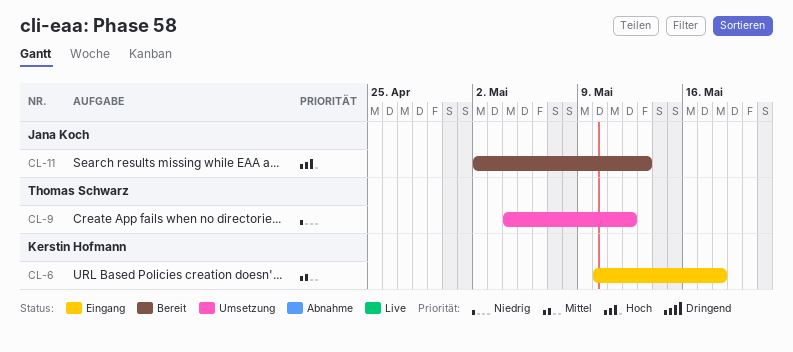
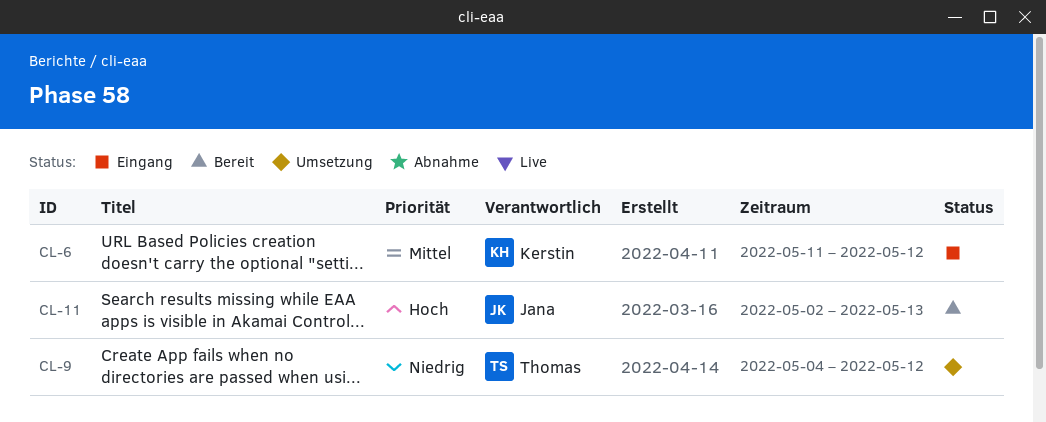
CL-6, start: May 10 -> May 11
CL-6, due: May 18 -> May 12

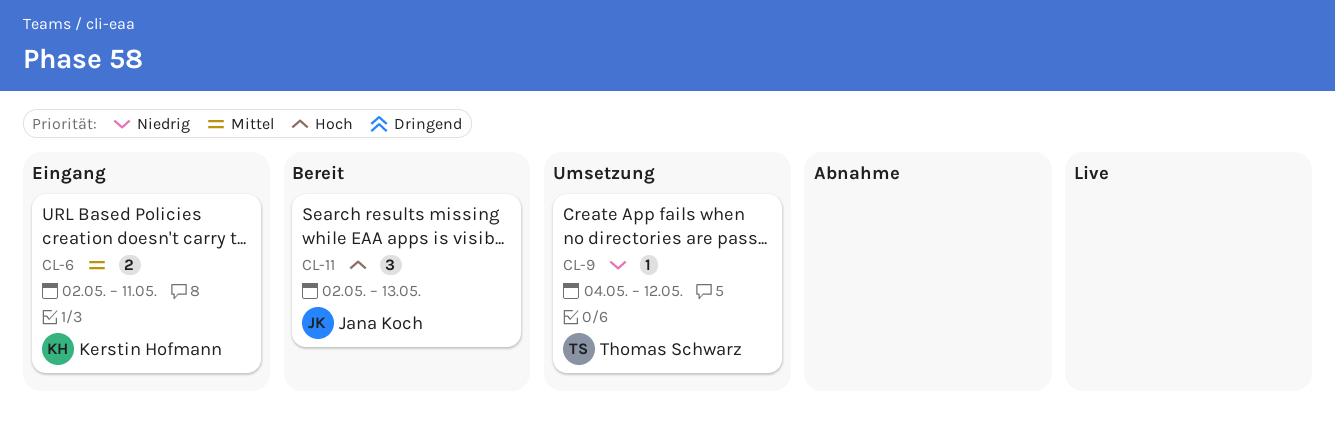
CL-6, start: May 11 -> May 2
CL-6, due: May 12 -> May 11

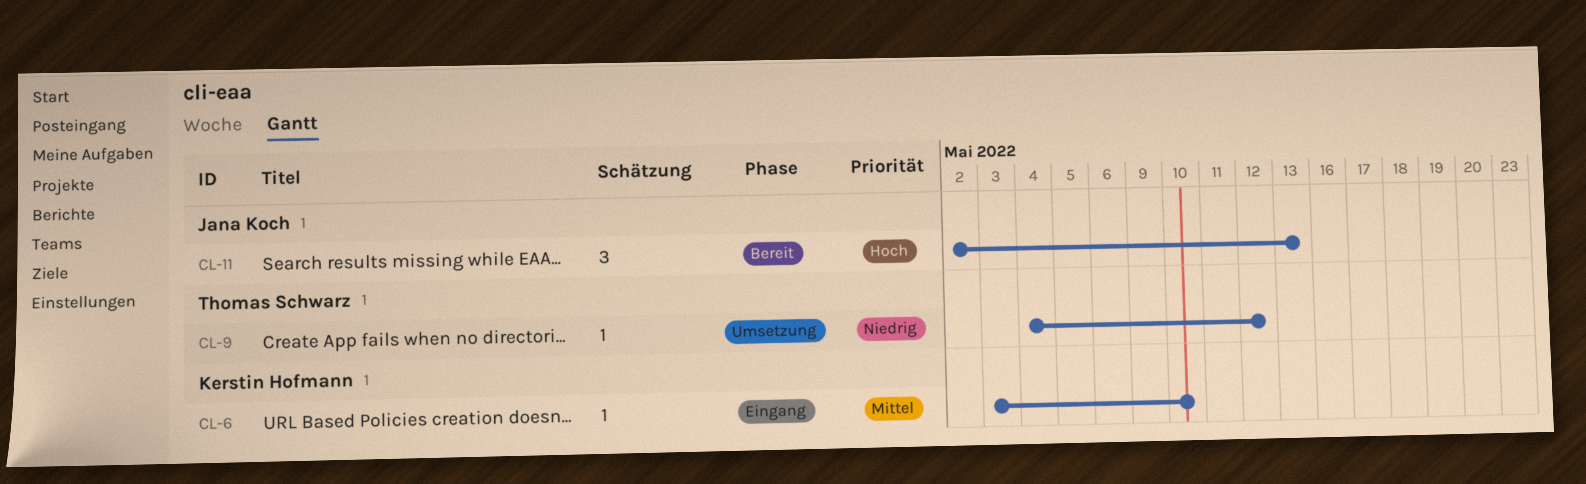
CL-6, estimate: 2 -> 1
CL-6, start: May 2 -> May 3
CL-6, due: May 11 -> May 10

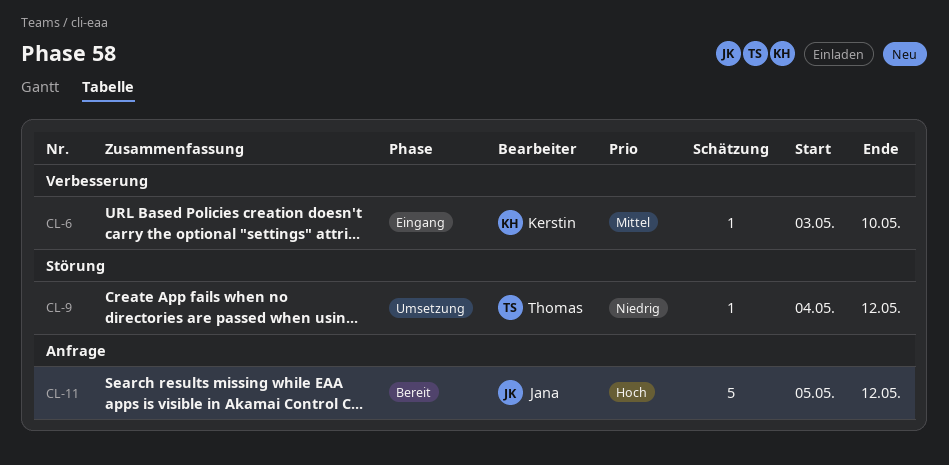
CL-11, estimate: 3 -> 5
CL-11, start: May 2 -> May 5
CL-11, due: May 13 -> May 12

